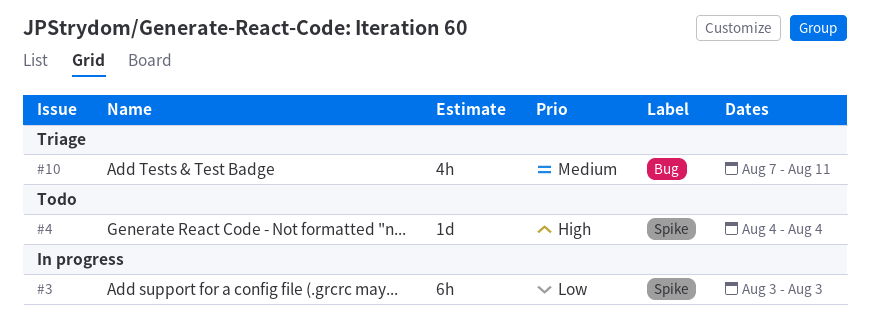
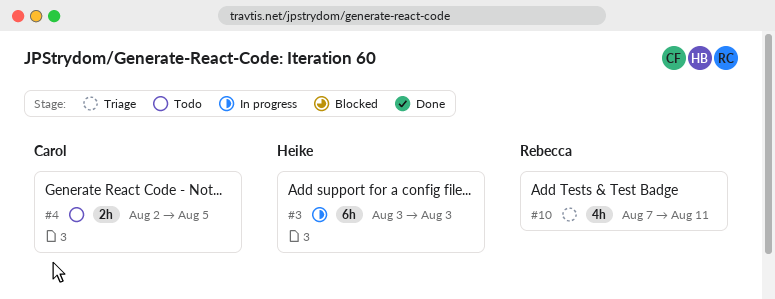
#4, estimate: 1d -> 2h
#4, start: Aug 4 -> Aug 2
#4, due: Aug 4 -> Aug 5

